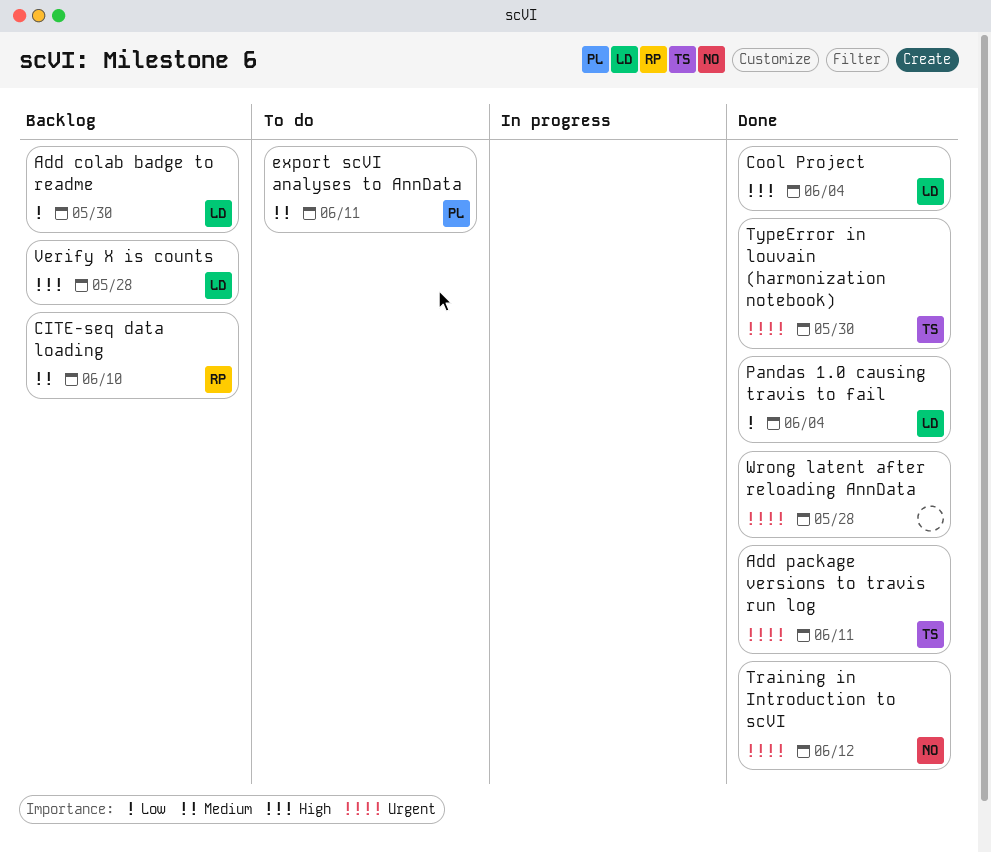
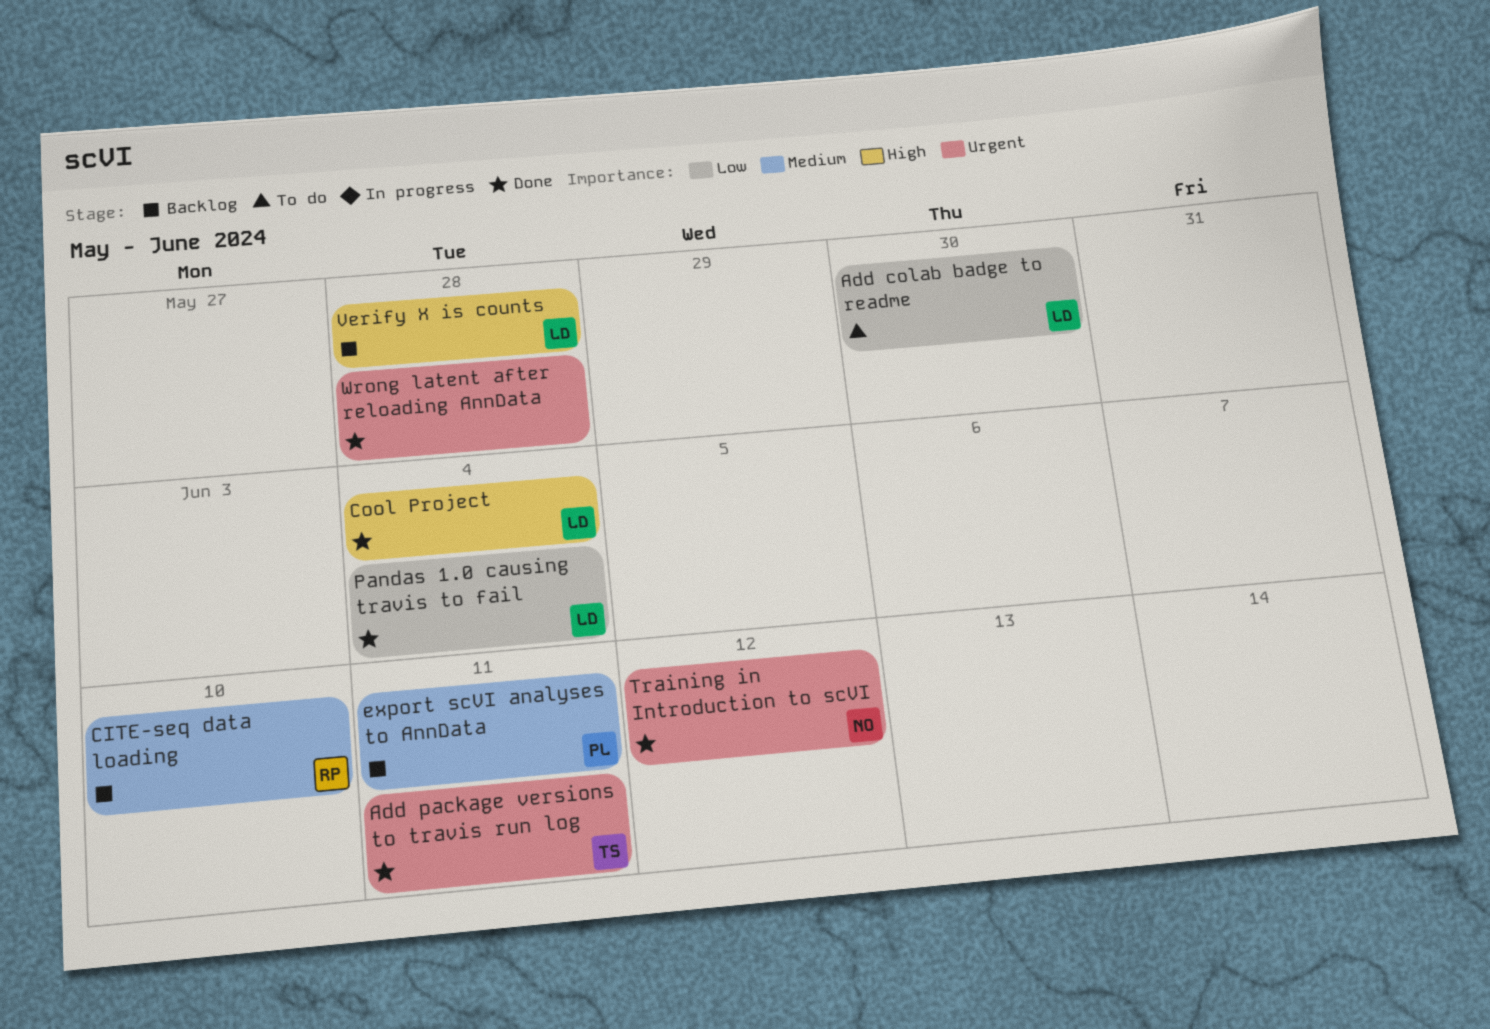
Add colab badge to readme, status: Backlog -> To do
export scVI analyses to AnnData, status: To do -> Backlog
TypeError in louvain (harmonization notebook): present -> none

